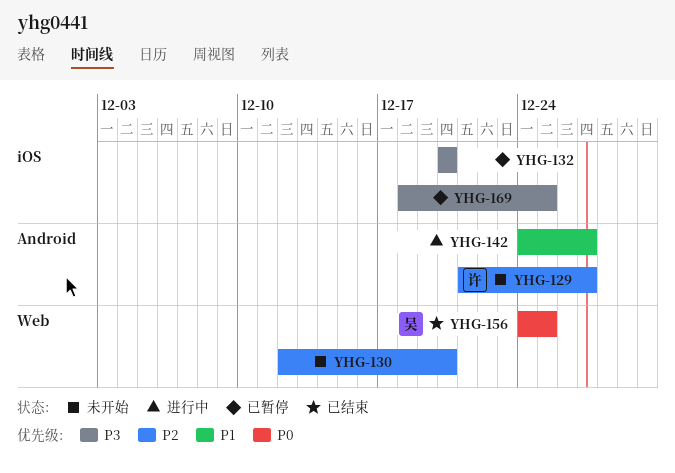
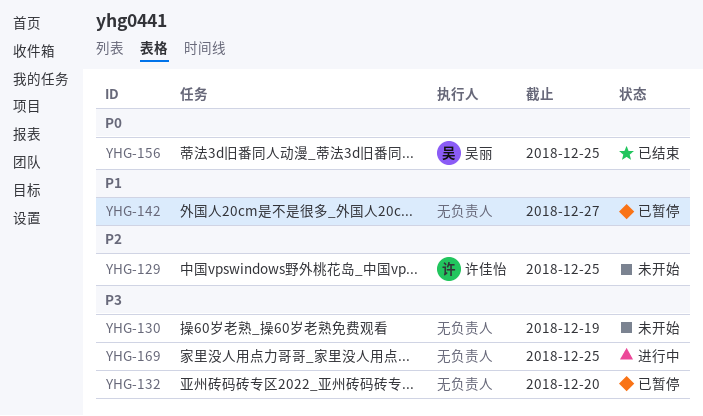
YHG-129, due: Dec 27 -> Dec 25
YHG-130, priority: P2 -> P3
YHG-130, due: Dec 20 -> Dec 19
YHG-142, status: 进行中 -> 已暂停
YHG-169, status: 已暂停 -> 进行中

